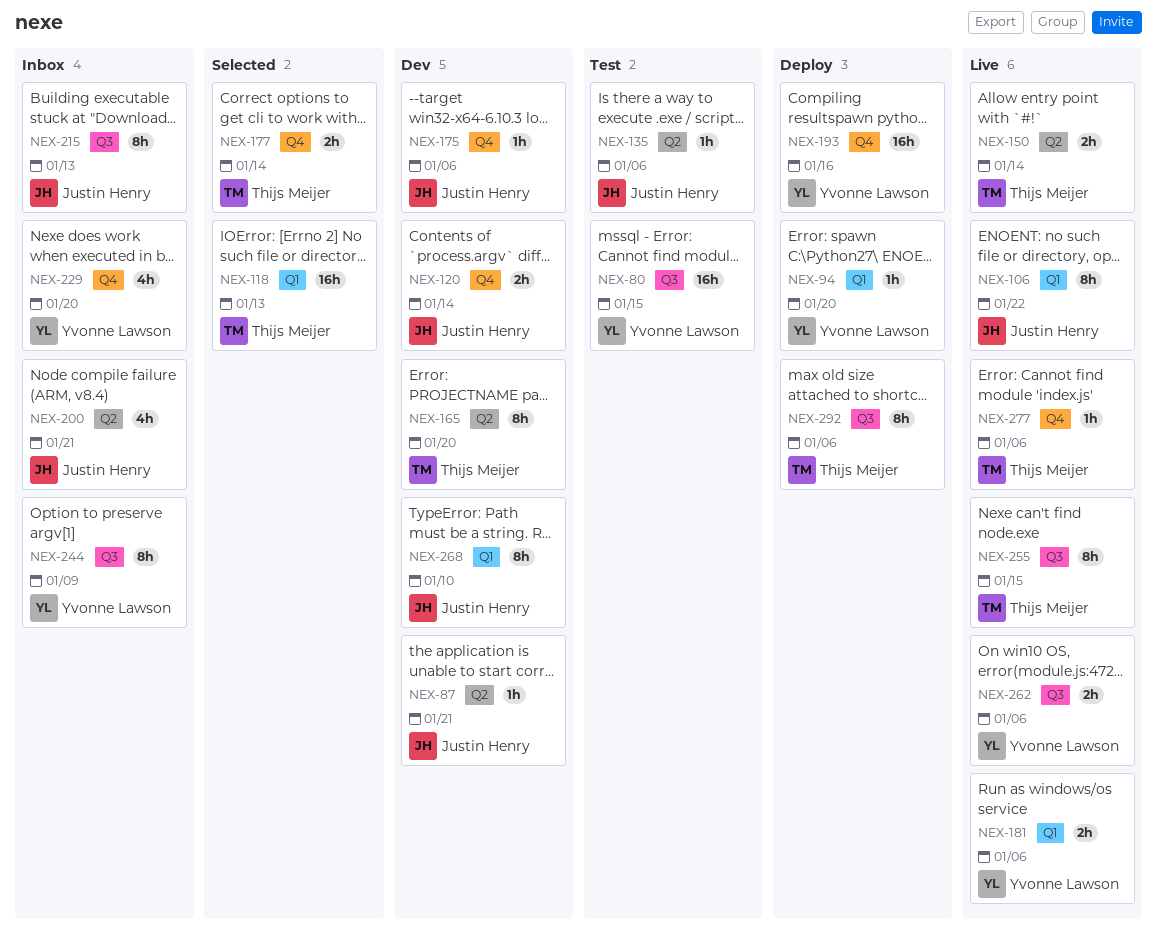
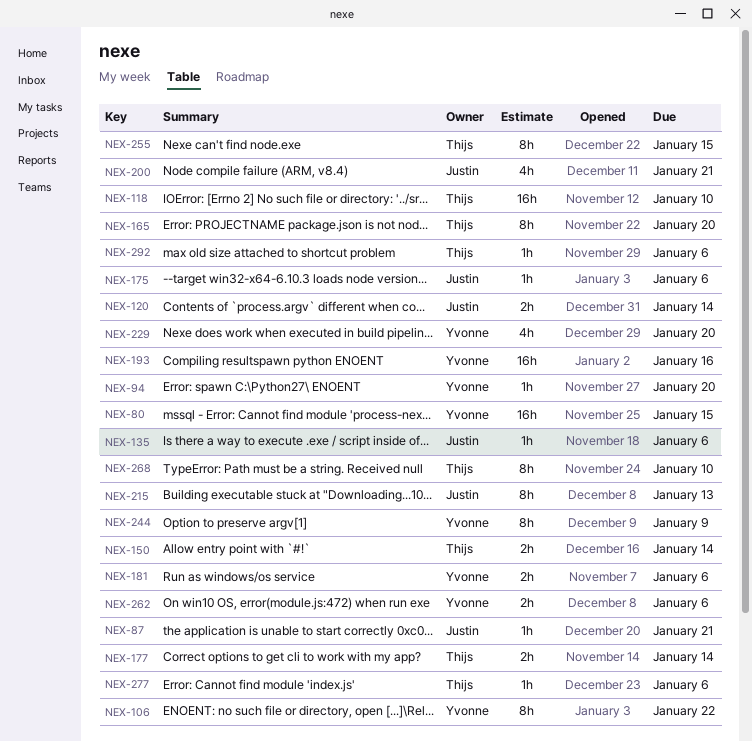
NEX-106, owner: Justin Henry -> Yvonne Lawson
NEX-118, due: Jan 13 -> Jan 10
NEX-268, owner: Justin Henry -> Thijs Meijer
NEX-292, estimate: 8h -> 1h

